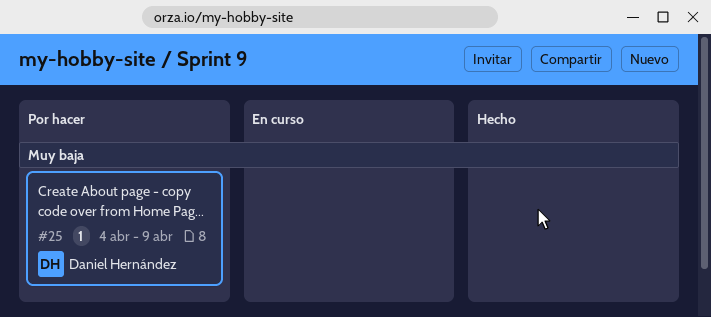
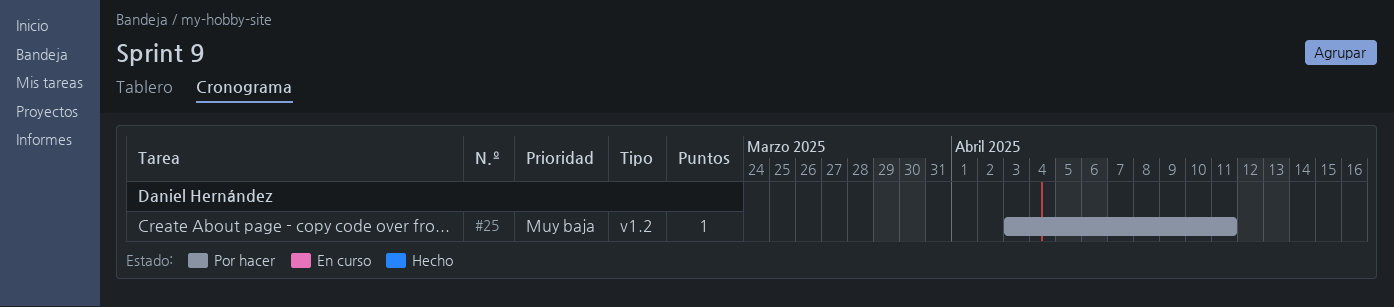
#25, start: Apr 4 -> Apr 3
#25, due: Apr 9 -> Apr 11

